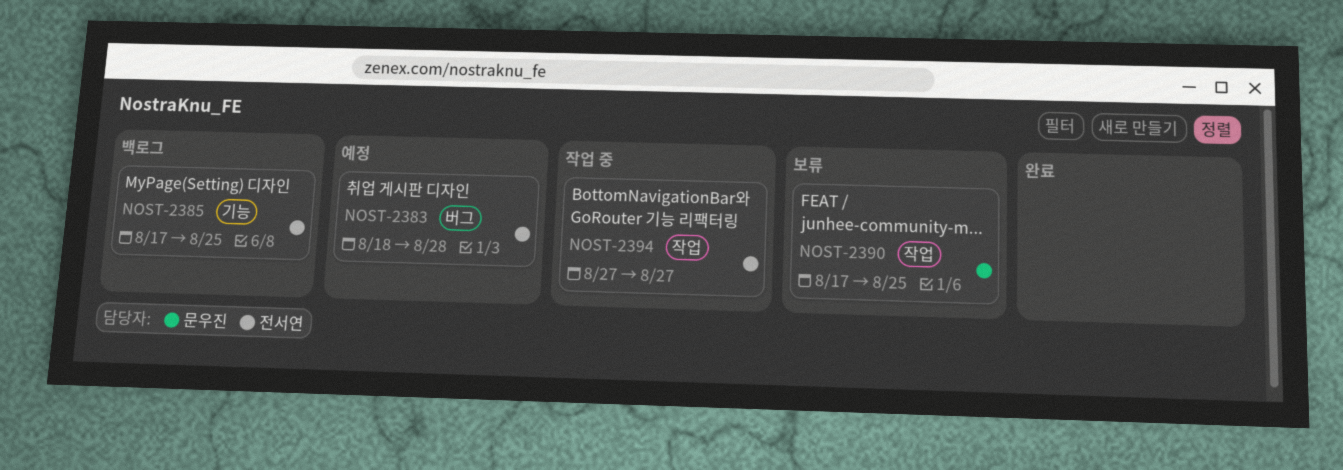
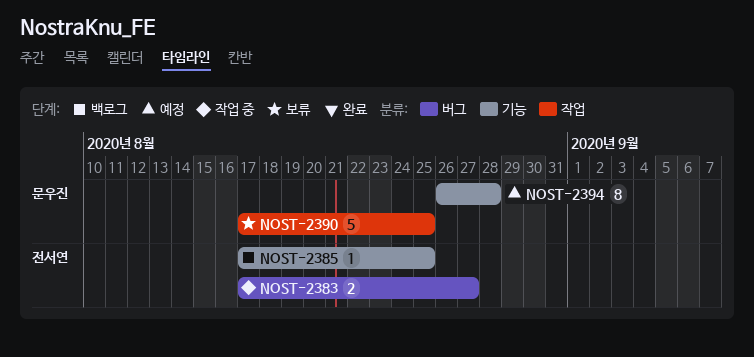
NOST-2383, status: 예정 -> 작업 중
NOST-2383, start: Aug 18 -> Aug 17
NOST-2383, due: Aug 28 -> Aug 27
NOST-2394, status: 작업 중 -> 예정
NOST-2394, owner: 전서연 -> 문우진
NOST-2394, label: 작업 -> 기능
NOST-2394, start: Aug 27 -> Aug 26
NOST-2394, due: Aug 27 -> Aug 28

